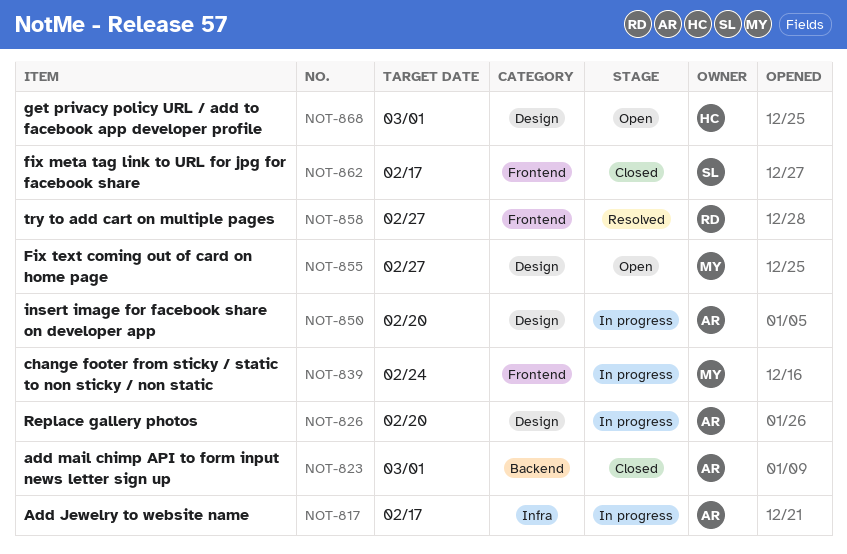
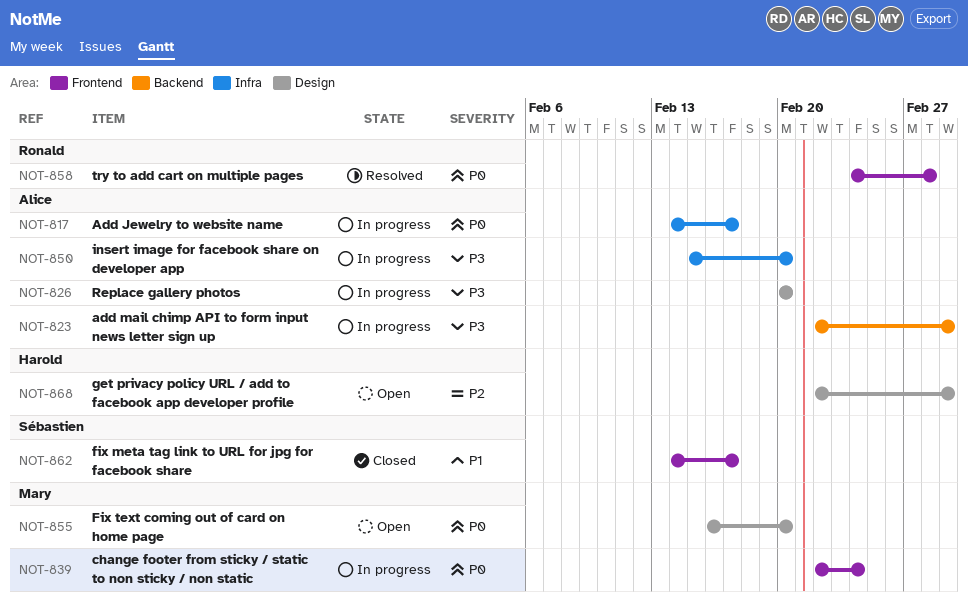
NOT-823, status: Closed -> In progress
NOT-850, label: Design -> Infra
NOT-855, due: Feb 27 -> Feb 20
NOT-858, due: Feb 27 -> Feb 28

